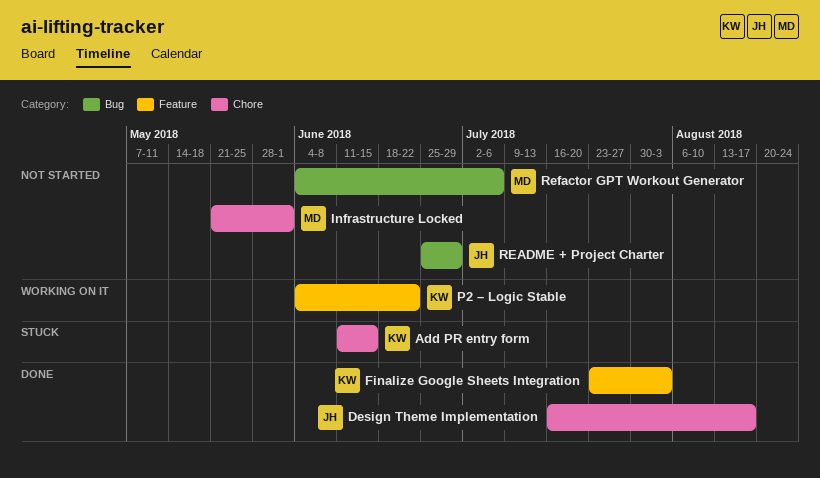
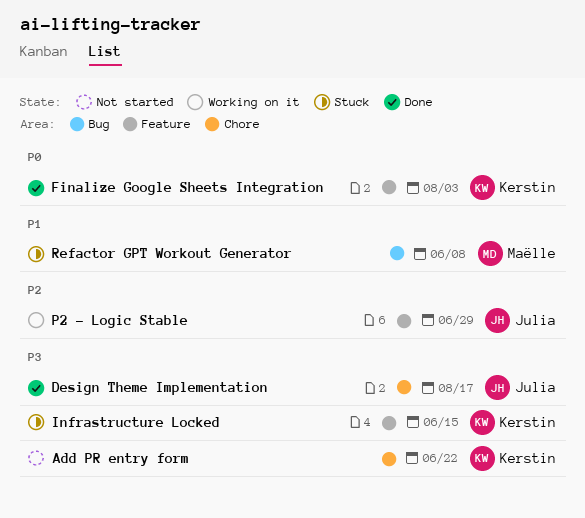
Add PR entry form, status: Stuck -> Not started
Add PR entry form, due: Jun 15 -> Jun 22
Infrastructure Locked, status: Not started -> Stuck
Infrastructure Locked, owner: Maëlle -> Kerstin
Infrastructure Locked, label: Chore -> Feature
Infrastructure Locked, due: Jun 1 -> Jun 15
P2 – Logic Stable, owner: Kerstin -> Julia
P2 – Logic Stable, due: Jun 22 -> Jun 29
README + Project Charter: present -> none
Refactor GPT Workout Generator, status: Not started -> Stuck
Refactor GPT Workout Generator, due: Jul 6 -> Jun 8

